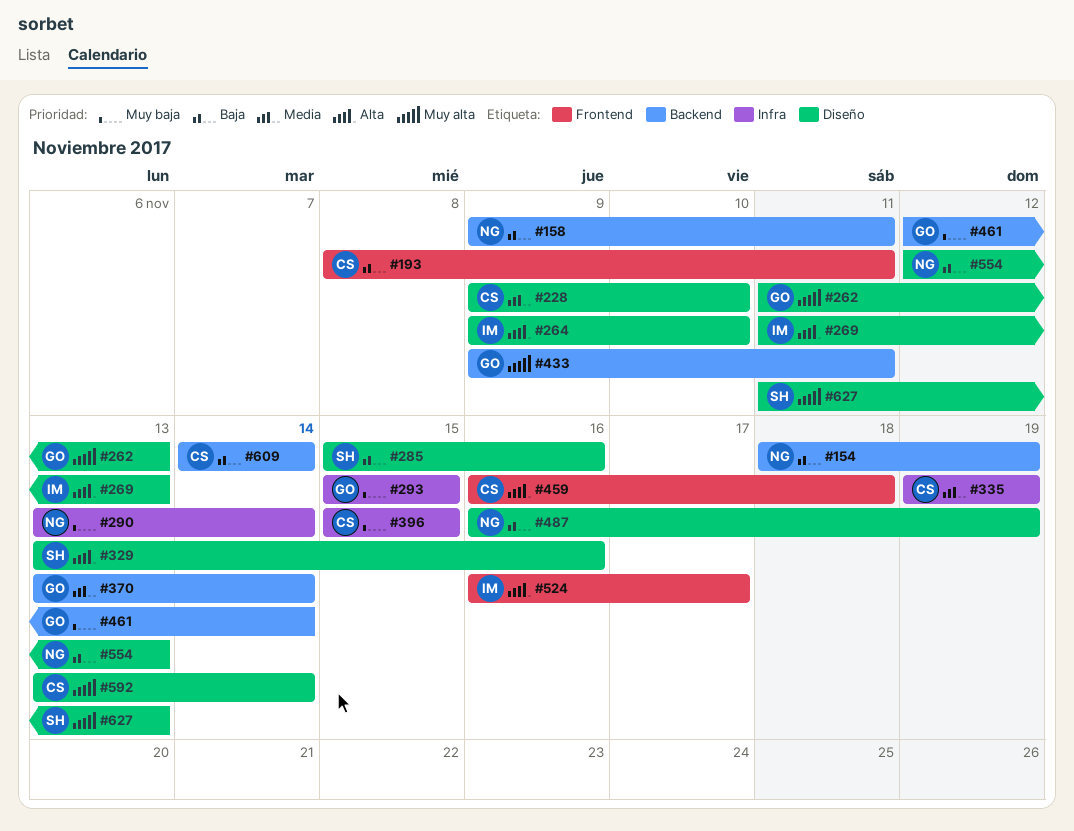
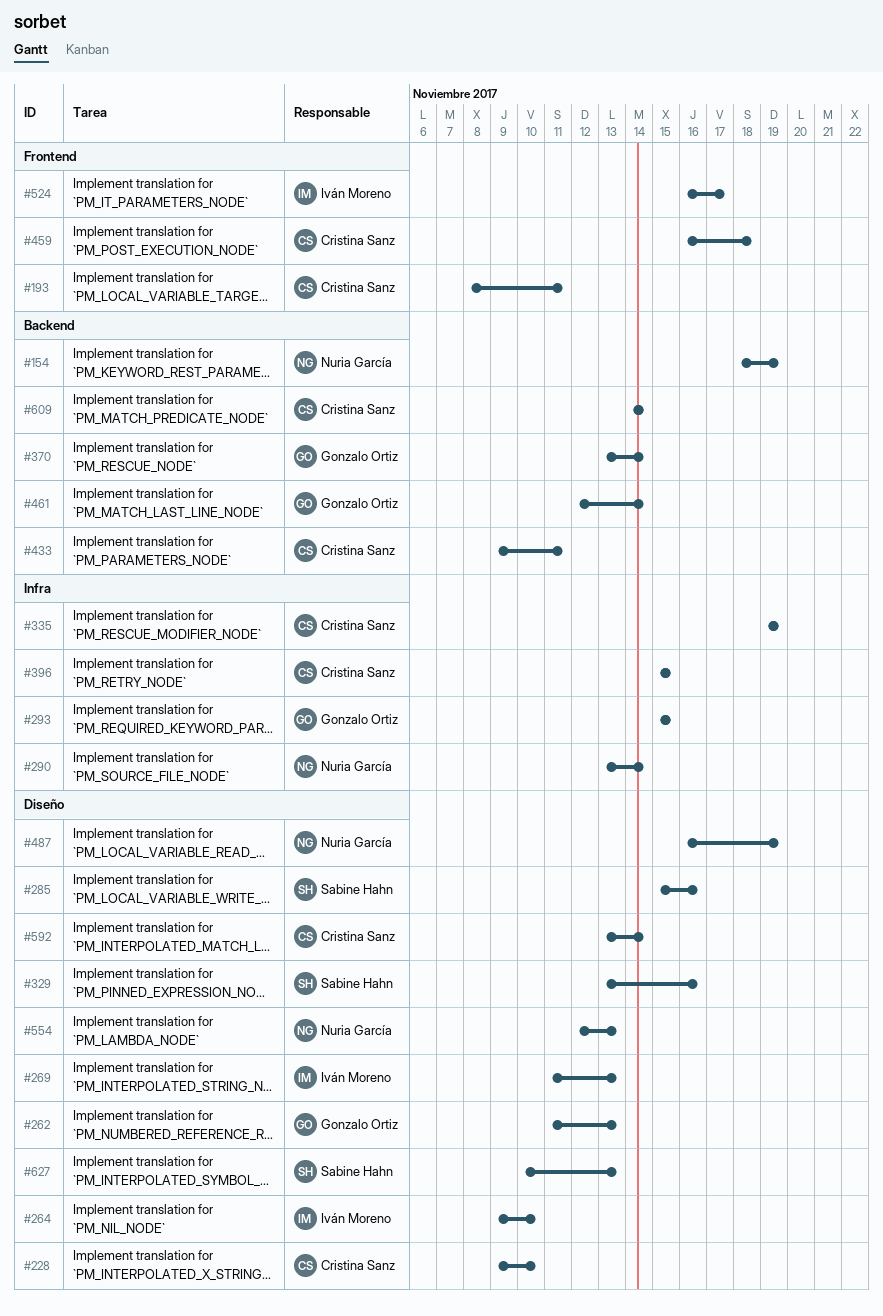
#158: present -> none
#433, owner: Gonzalo Ortiz -> Cristina Sanz
#627, start: Nov 11 -> Nov 10

